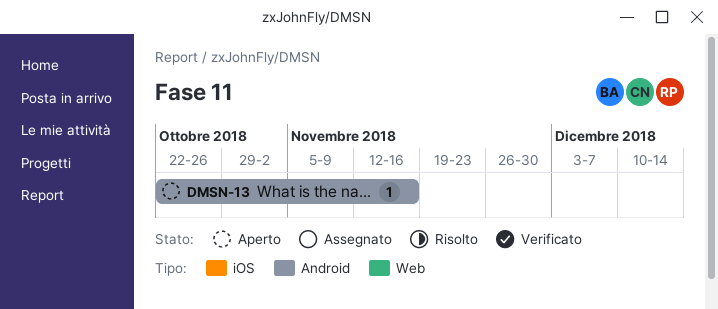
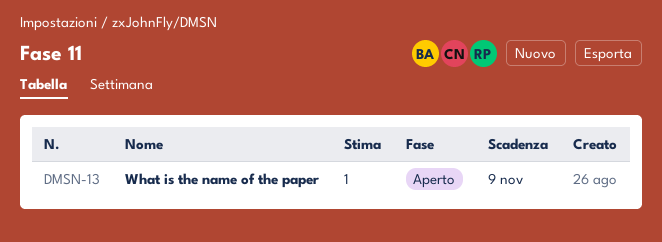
DMSN-13, due: Nov 16 -> Nov 9

